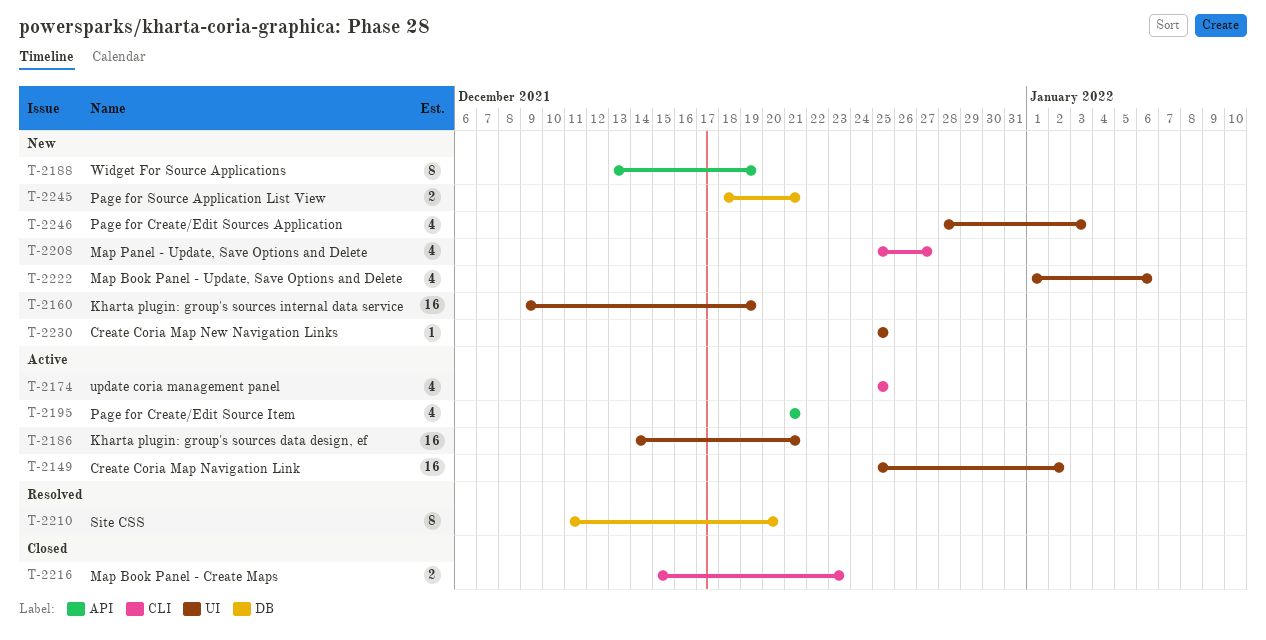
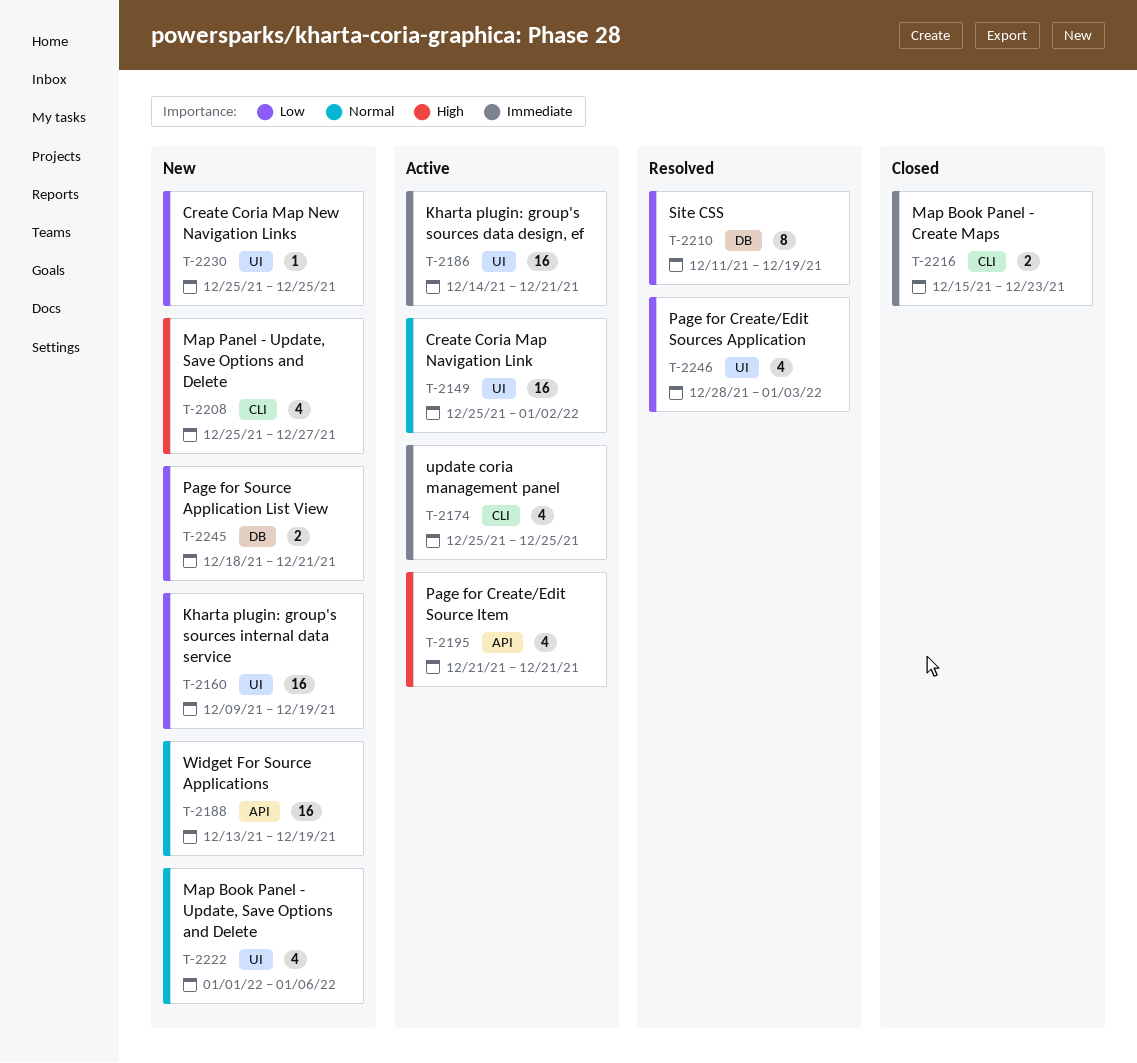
T-2188, estimate: 8 -> 16
T-2210, due: Dec 20 -> Dec 19
T-2246, status: New -> Resolved

